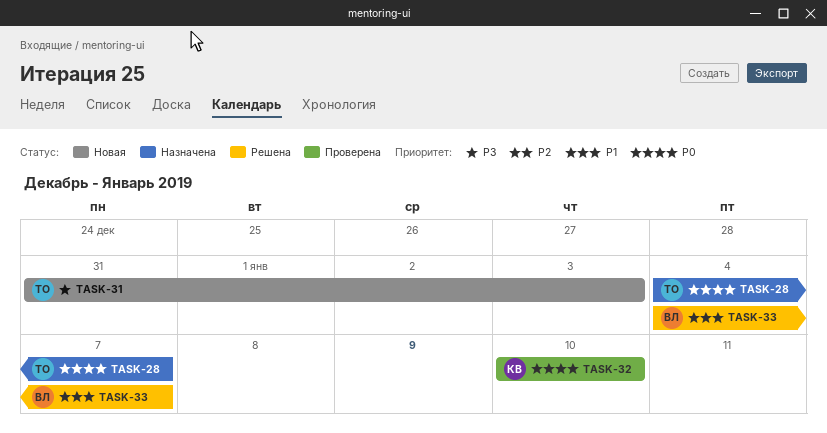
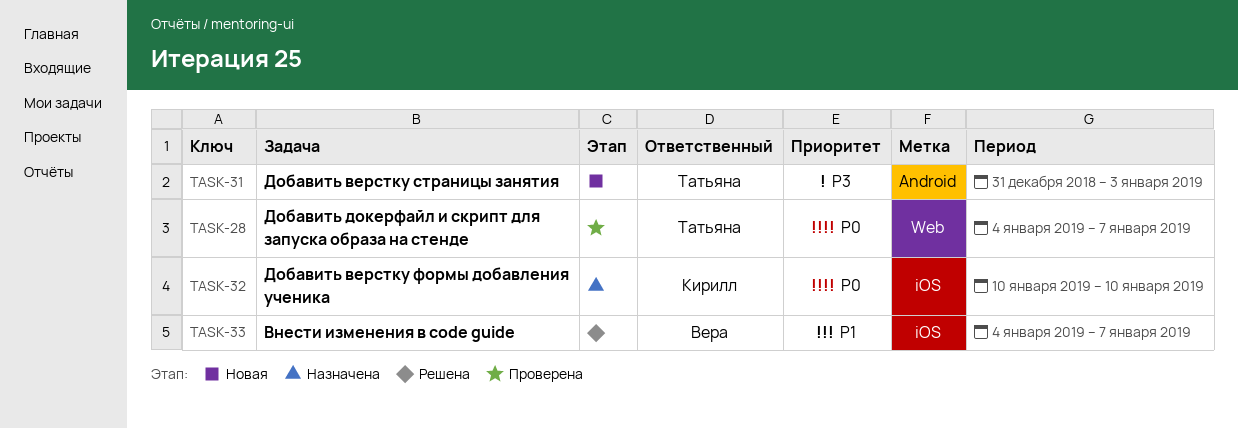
TASK-28, status: Назначена -> Проверена
TASK-32, status: Проверена -> Назначена

